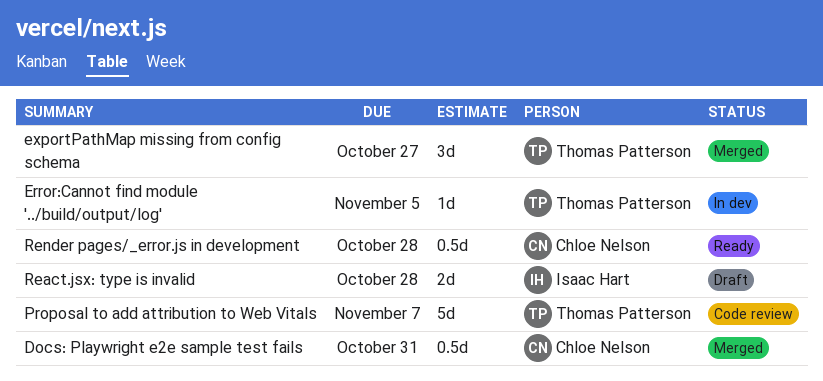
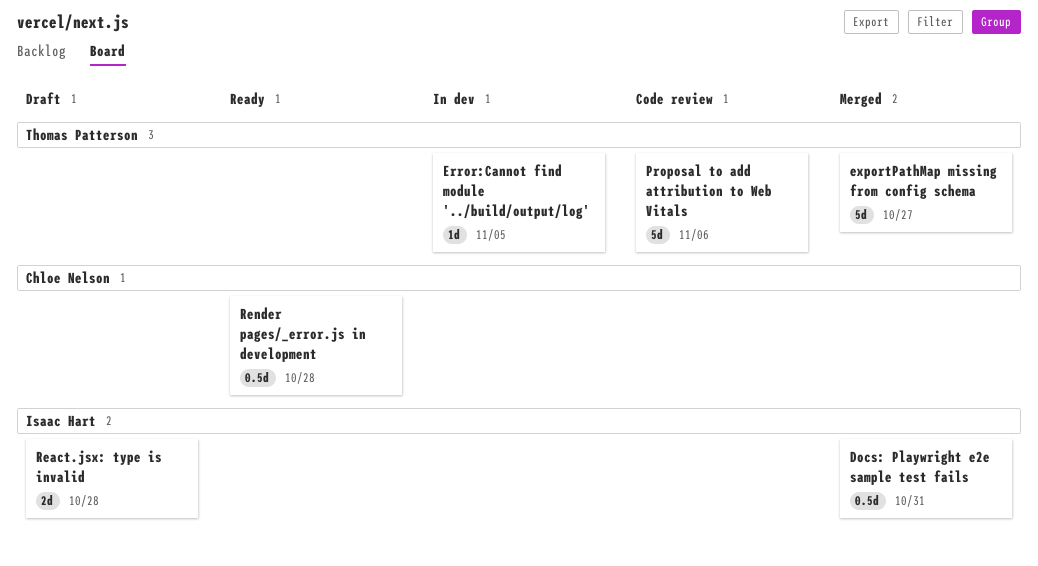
Docs: Playwright e2e sample test fails, owner: Chloe Nelson -> Isaac Hart
exportPathMap missing from config schema, estimate: 3d -> 5d
Proposal to add attribution to Web Vitals, due: Nov 7 -> Nov 6

